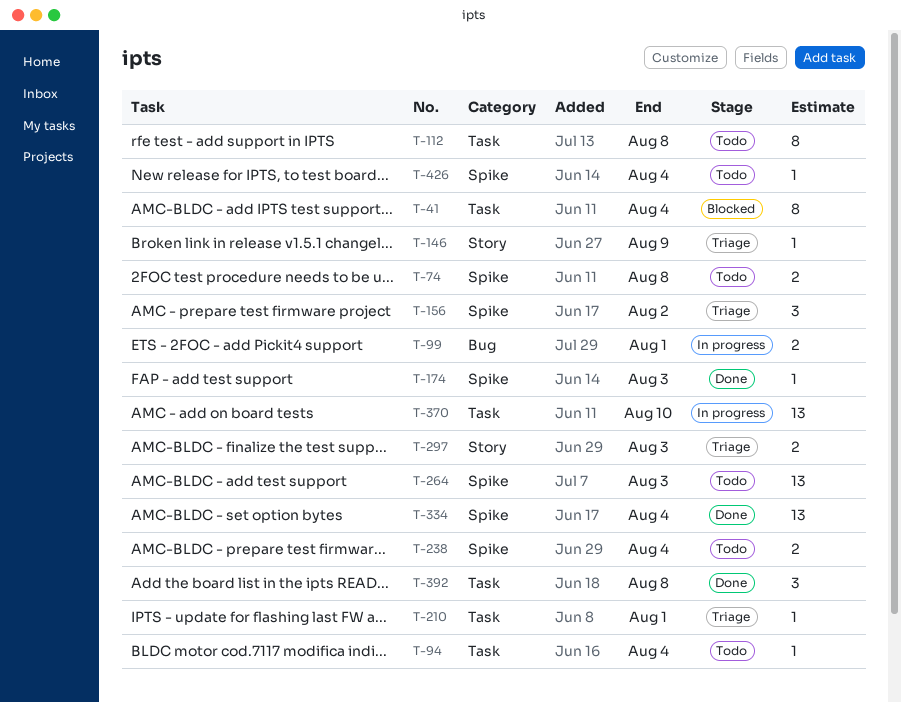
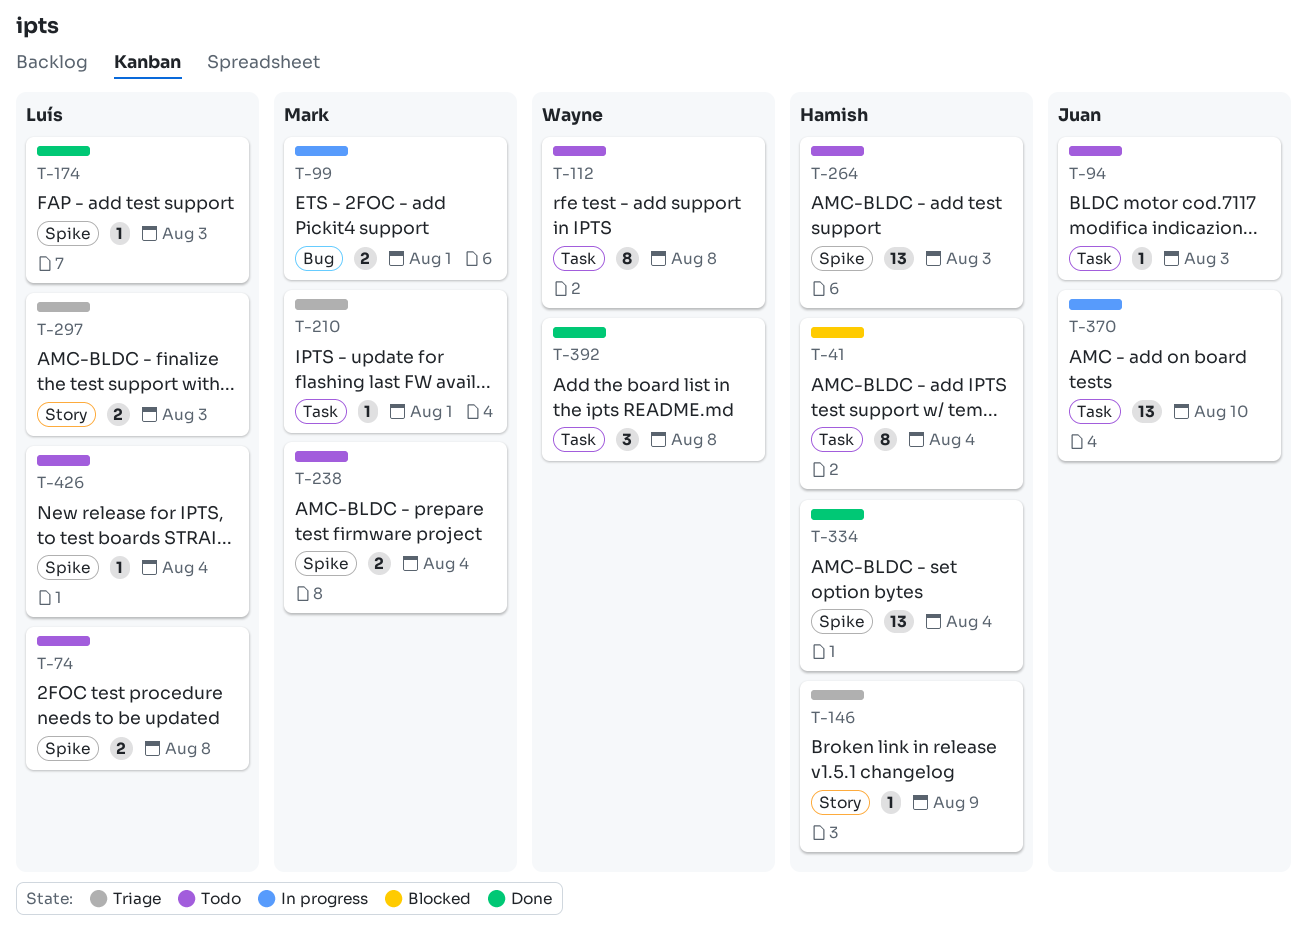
T-94, due: Aug 4 -> Aug 3
T-156: present -> none

